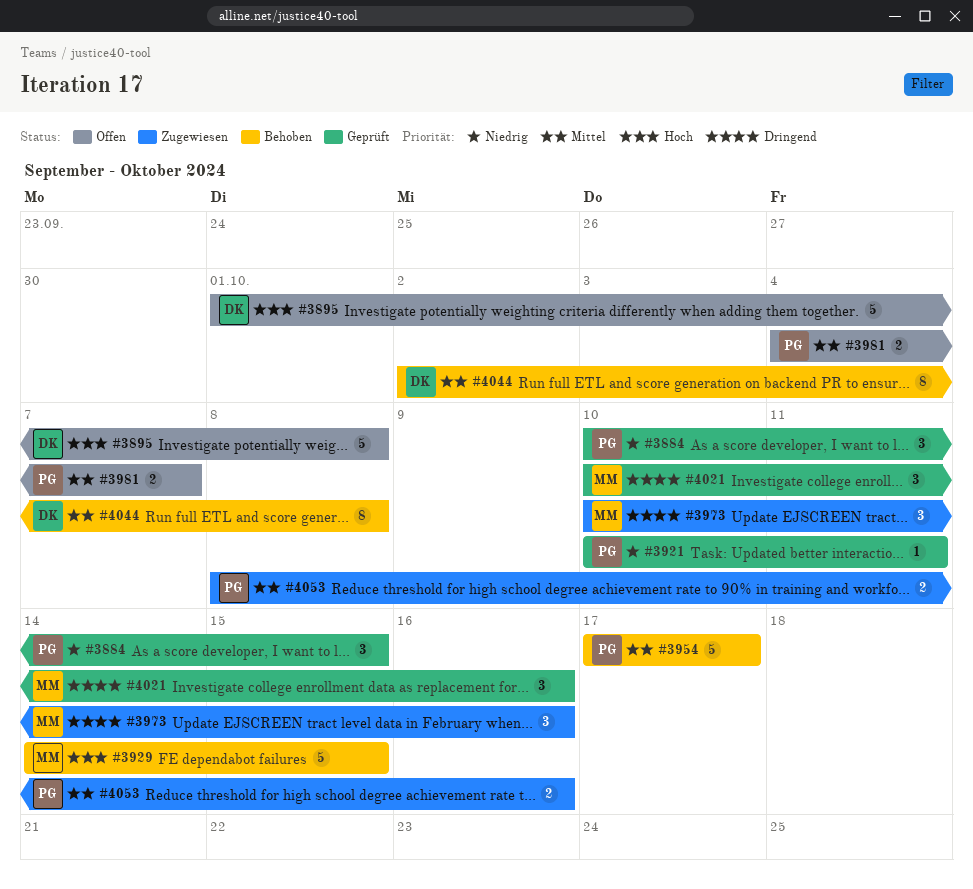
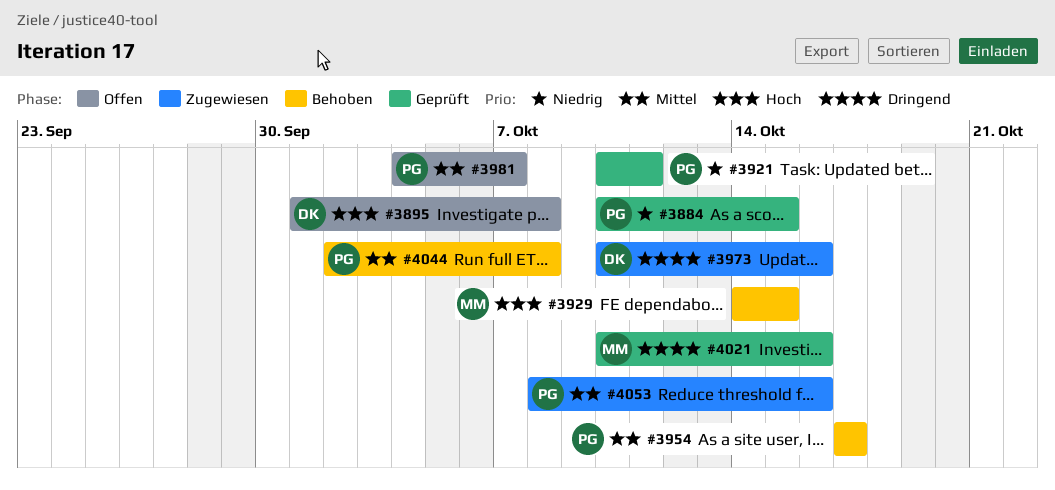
#3973, owner: MM -> DK
#4044, owner: DK -> PG

